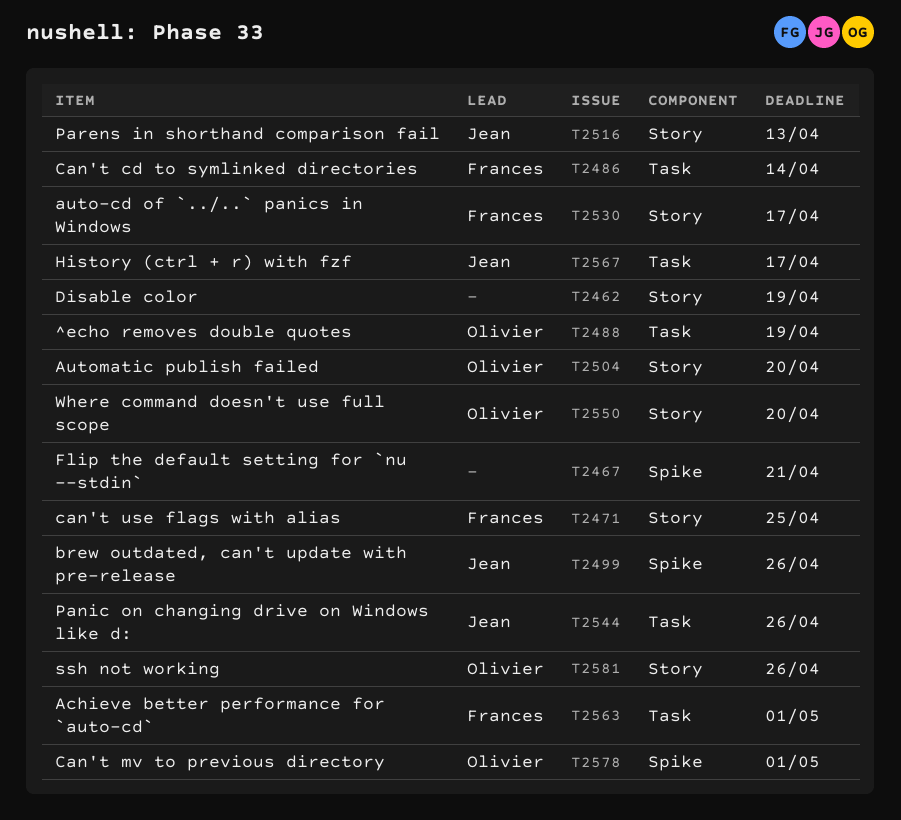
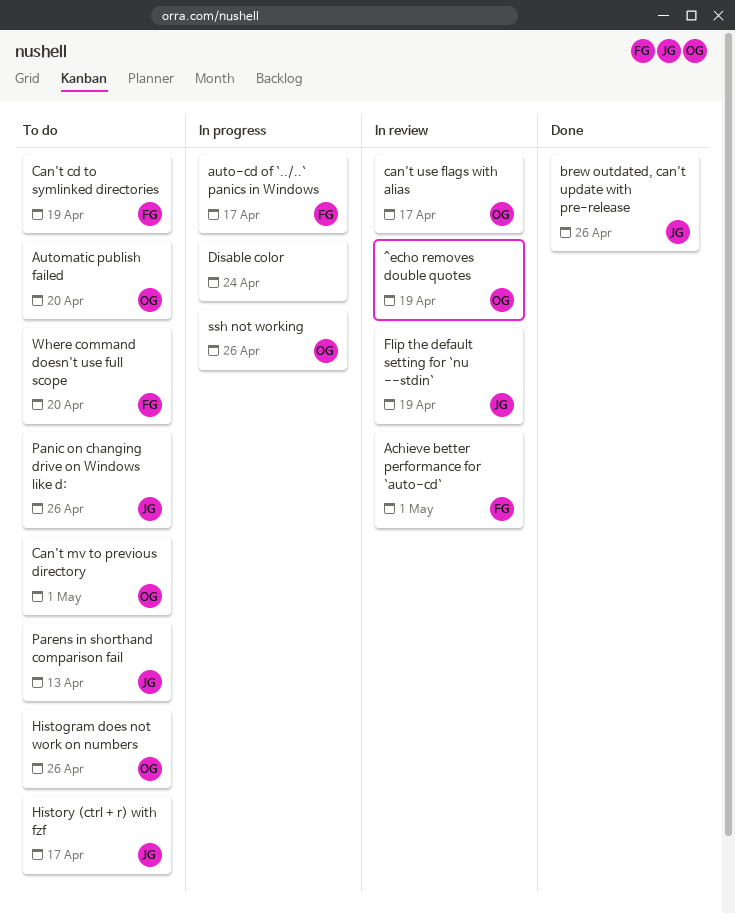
Can't cd to symlinked directories, due: Apr 14 -> Apr 19
can't use flags with alias, owner: Frances -> Olivier
can't use flags with alias, due: Apr 25 -> Apr 17
Disable color, due: Apr 19 -> Apr 24
Flip the default setting for `nu --stdin`, owner: none -> Jean
Flip the default setting for `nu --stdin`, due: Apr 21 -> Apr 19
Histogram does not work on numbers: none -> present
Where command doesn't use full scope, owner: Olivier -> Frances

